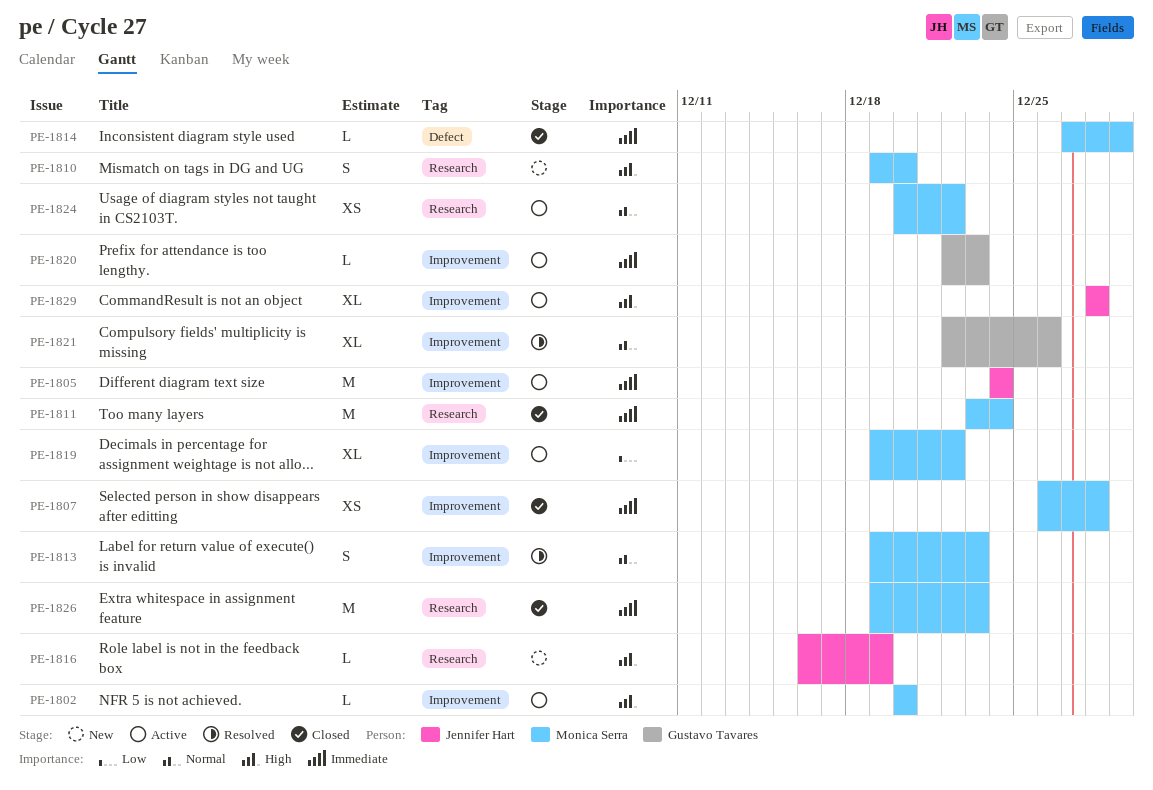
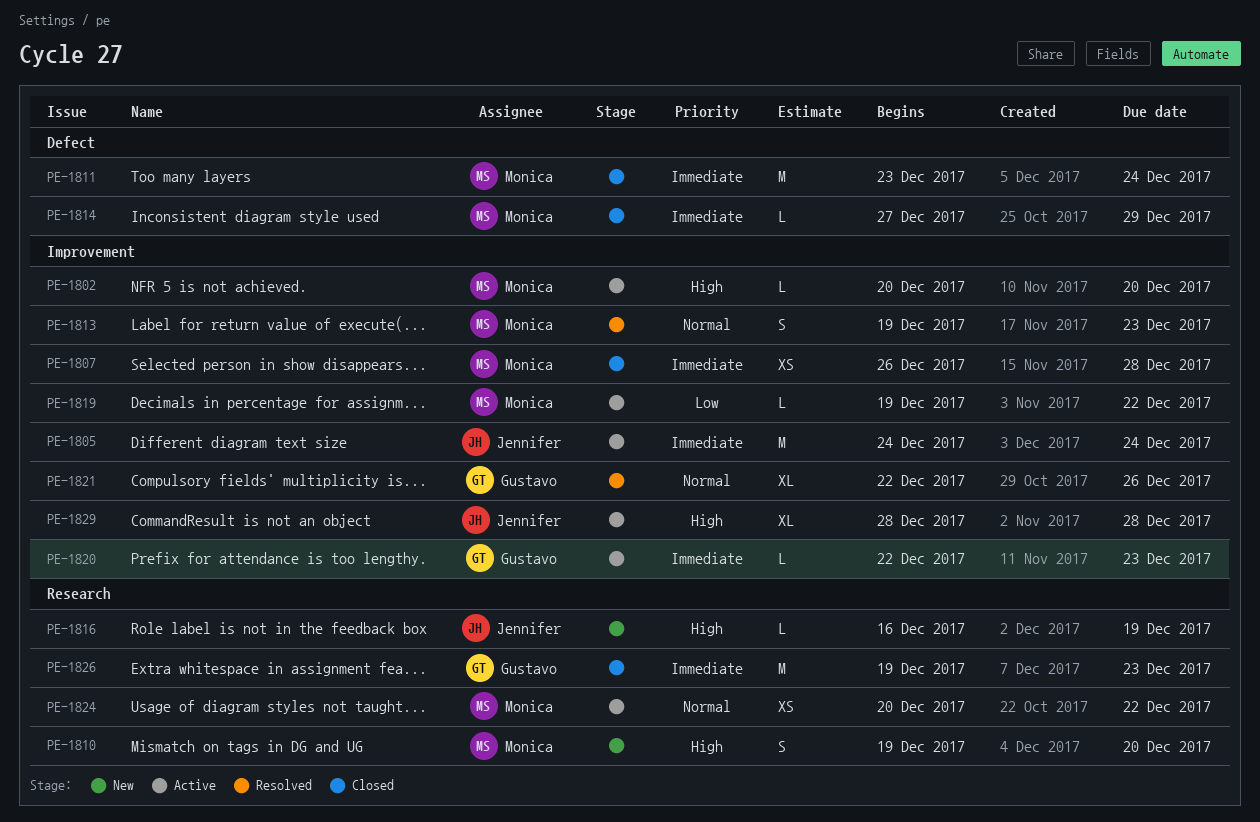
PE-1811, label: Research -> Defect
PE-1819, estimate: XL -> L
PE-1826, owner: Monica Serra -> Gustavo Tavares

